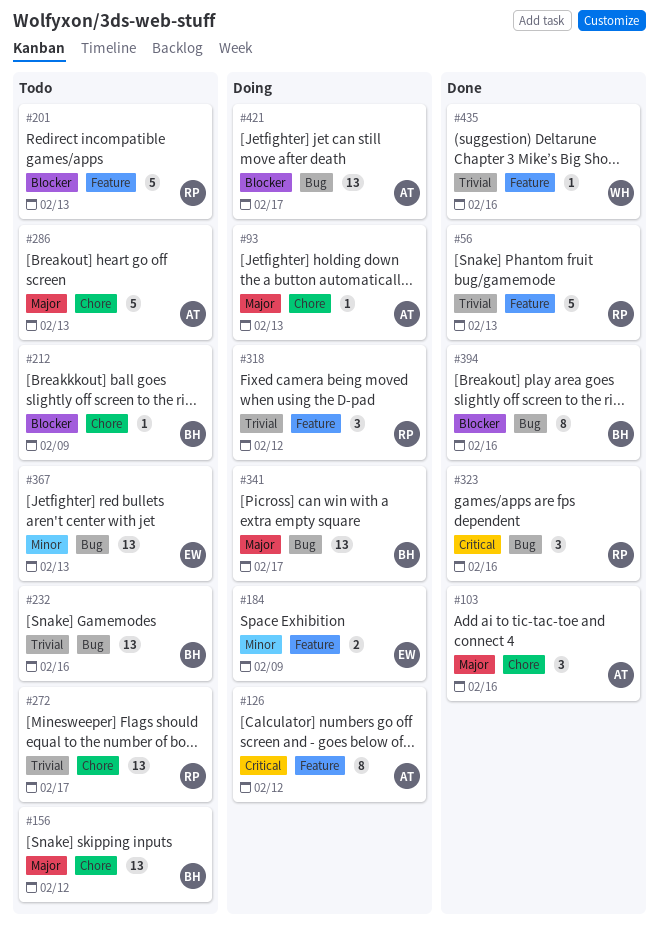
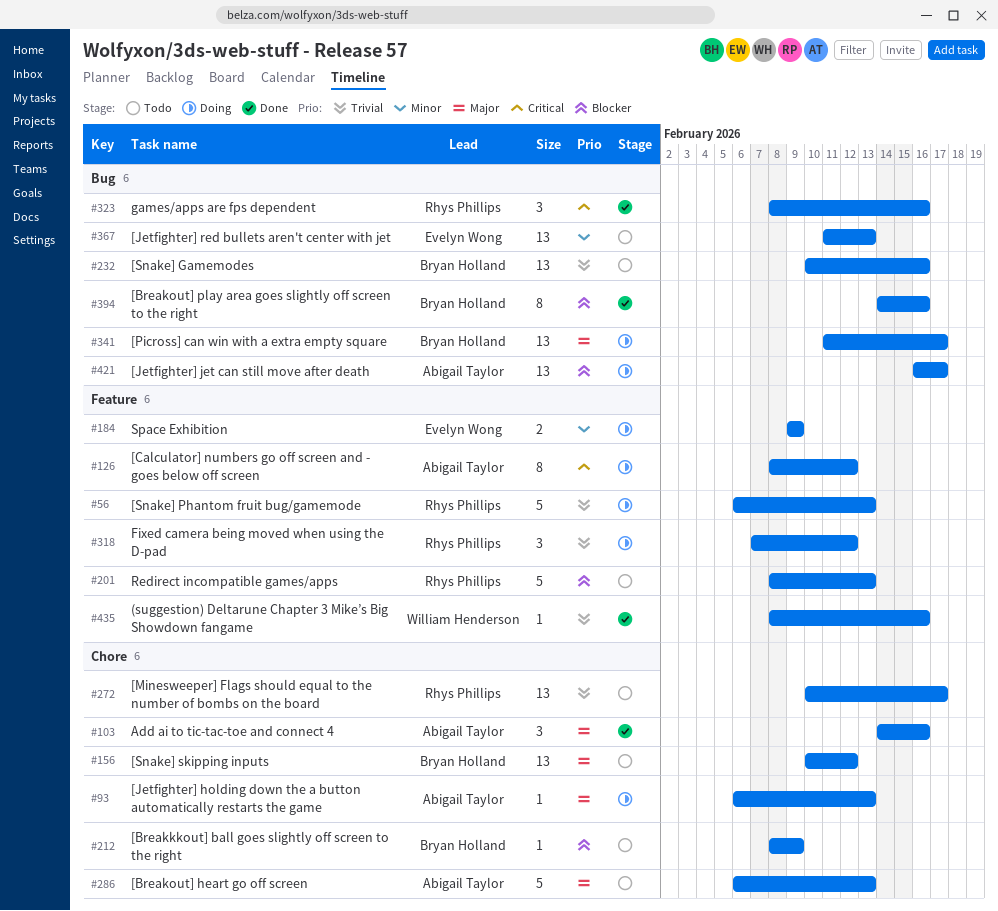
#56, status: Done -> Doing

